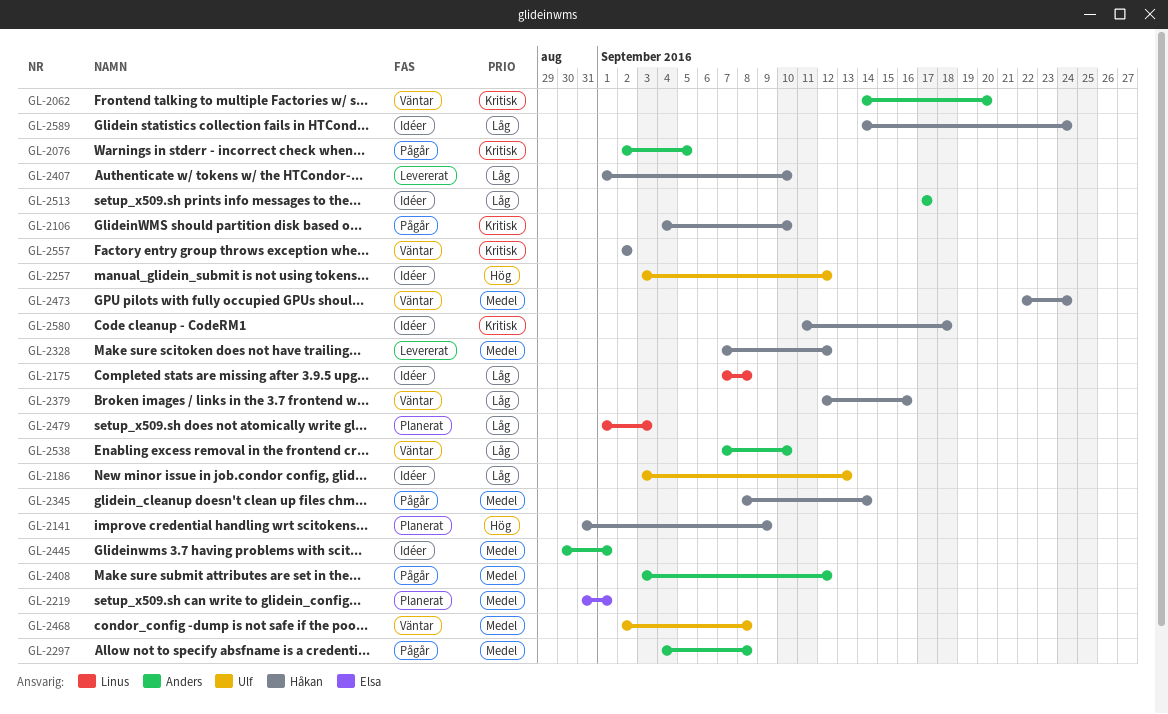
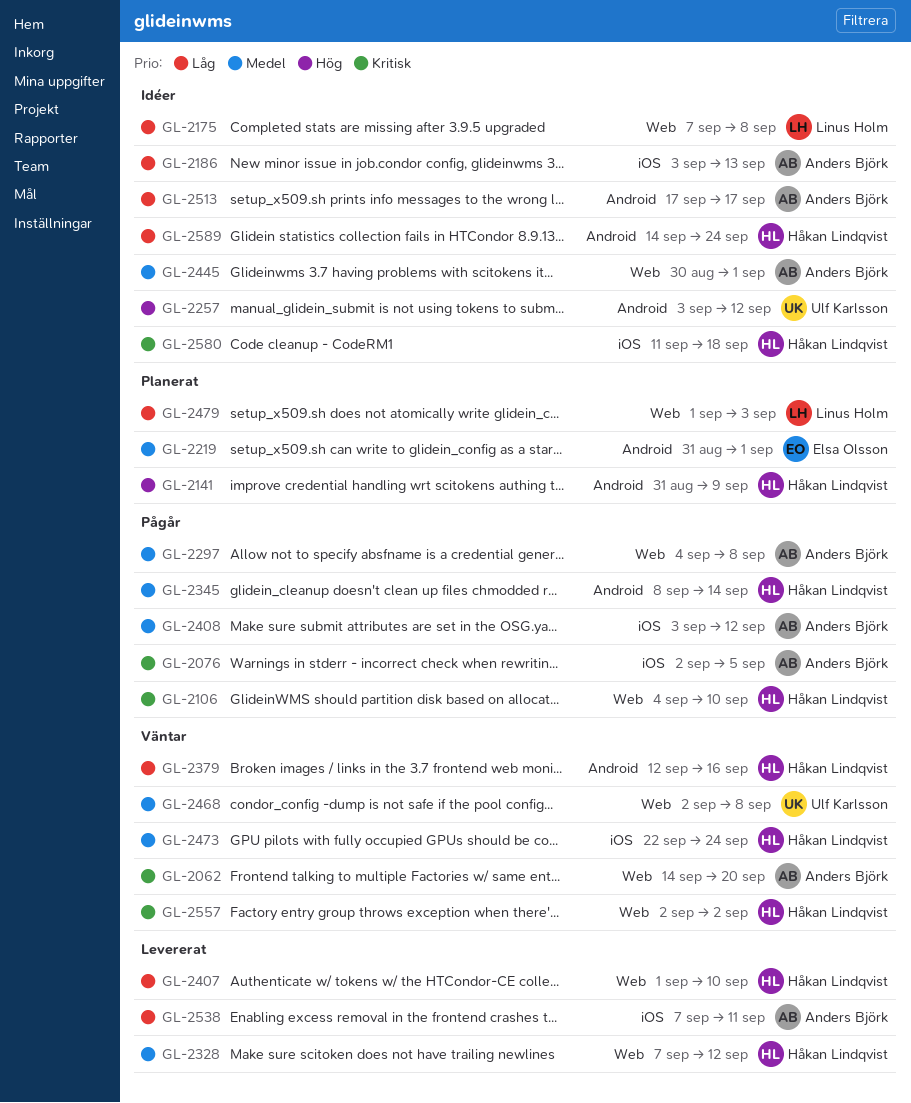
GL-2186, owner: Ulf Karlsson -> Anders Björk
GL-2538, status: Väntar -> Levererat
GL-2538, due: Sep 10 -> Sep 11

